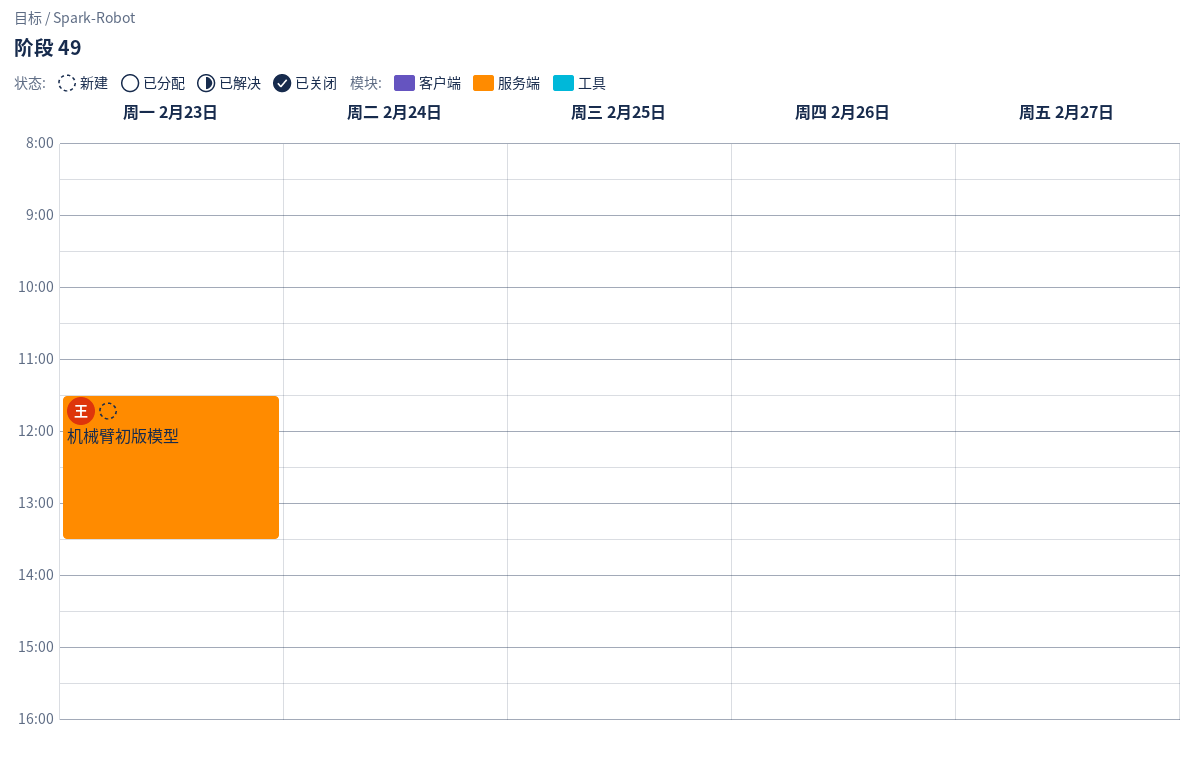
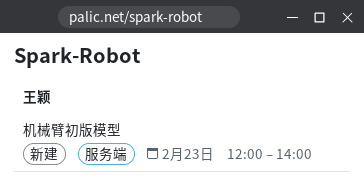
机械臂初版模型, begins: 11:30 -> 12:00
机械臂初版模型, ends: 13:30 -> 14:00

